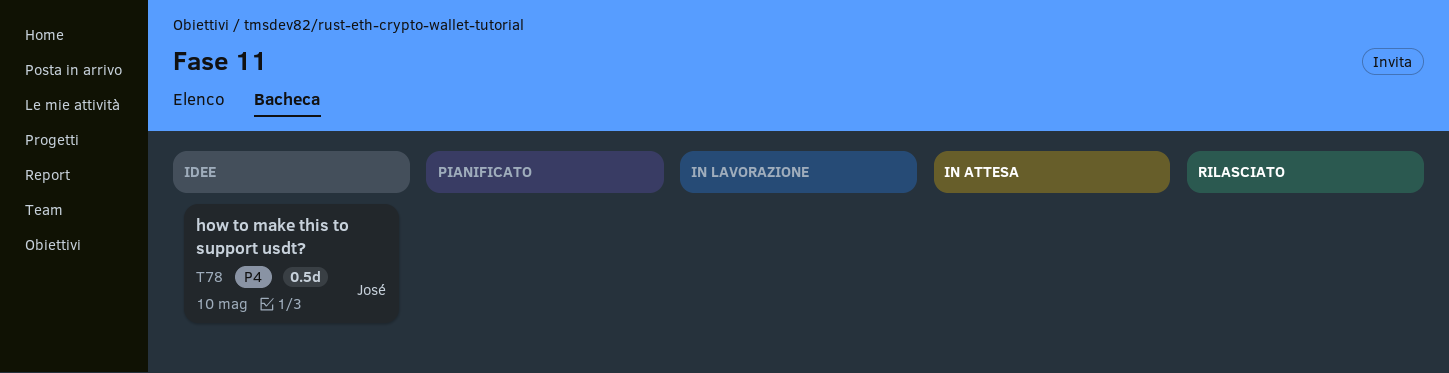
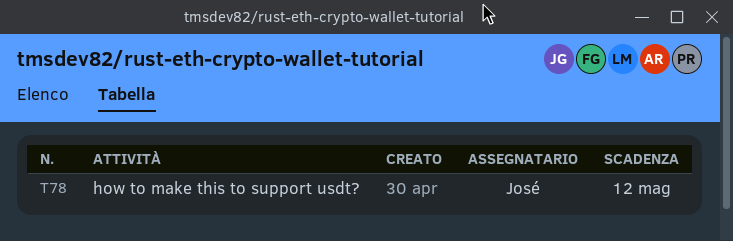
T78, due: May 10 -> May 12

